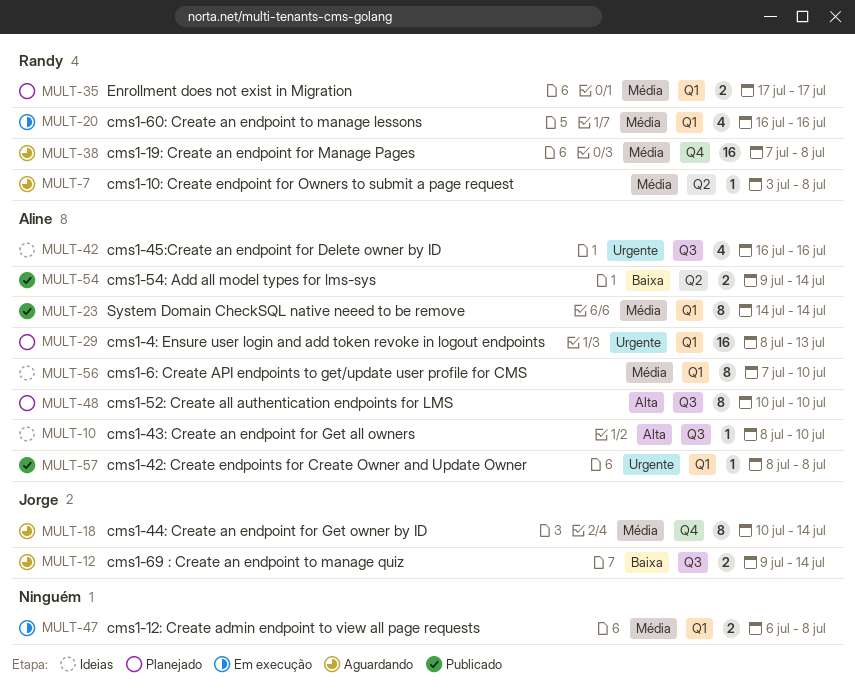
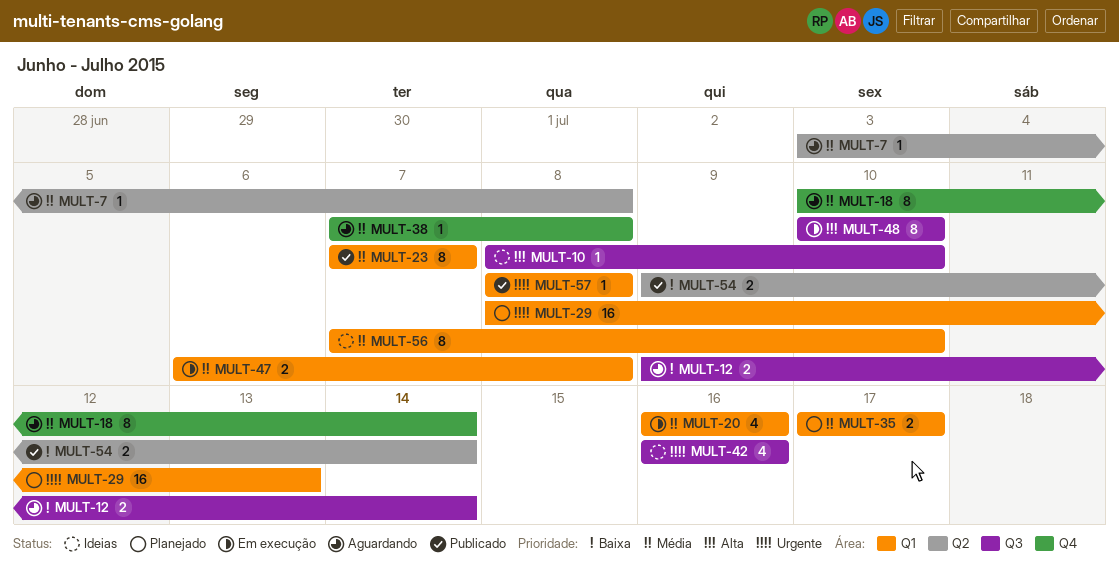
MULT-23, start: Jul 14 -> Jul 7
MULT-23, due: Jul 14 -> Jul 7
MULT-38, estimate: 16 -> 1
MULT-48, status: Planejado -> Em execução

